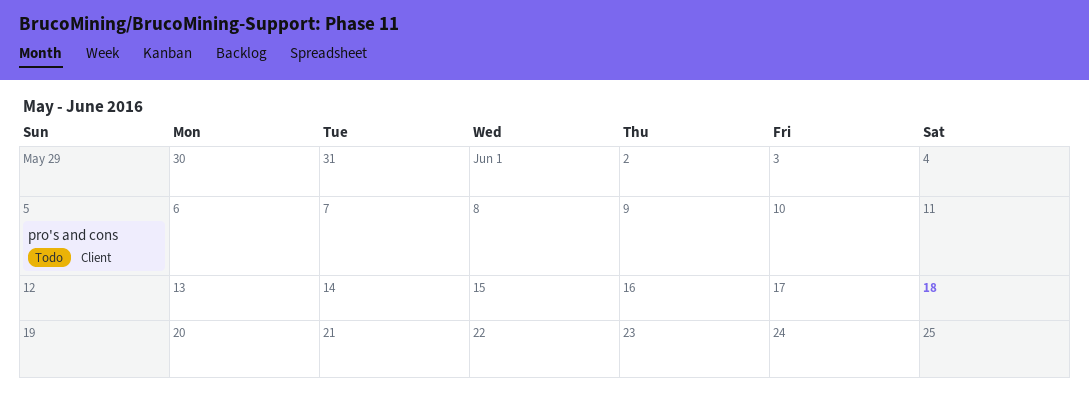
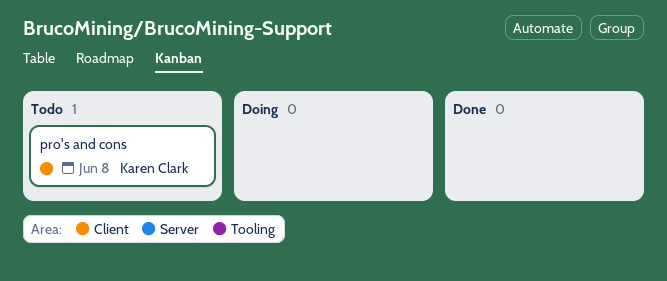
pro's and cons, due: Jun 5 -> Jun 8

